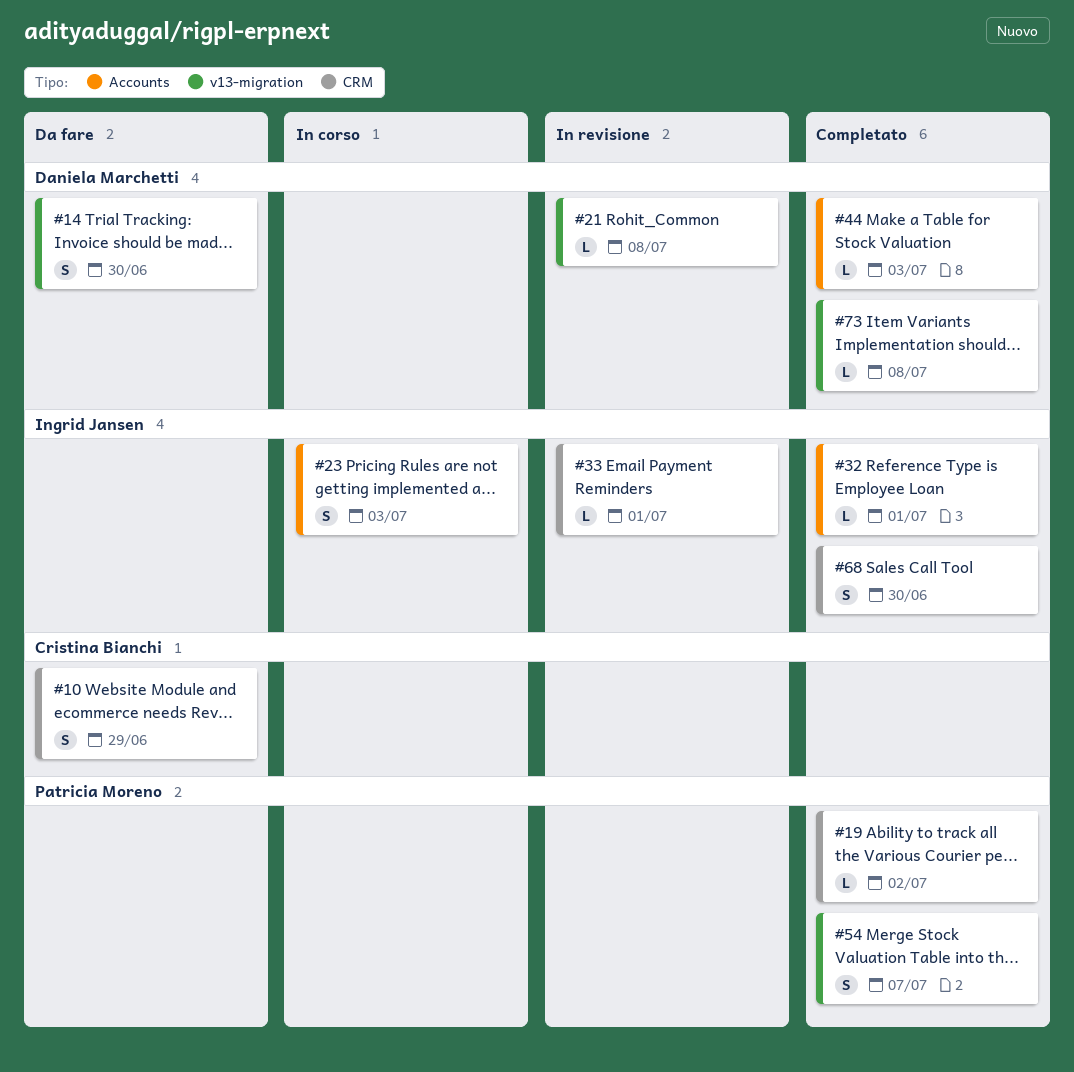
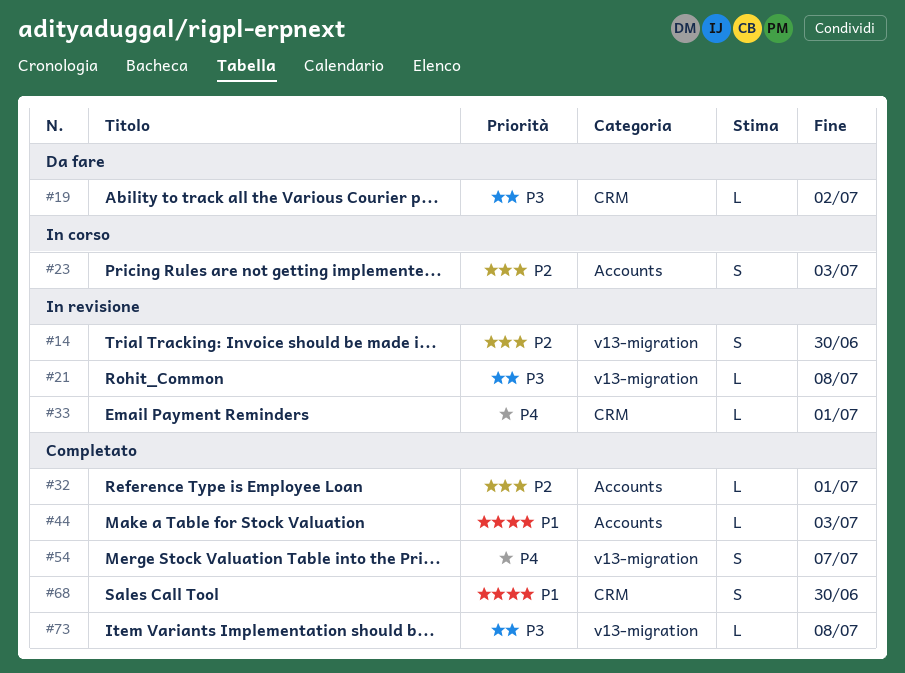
#10: present -> none
#14, status: Da fare -> In revisione
#19, status: Completato -> Da fare

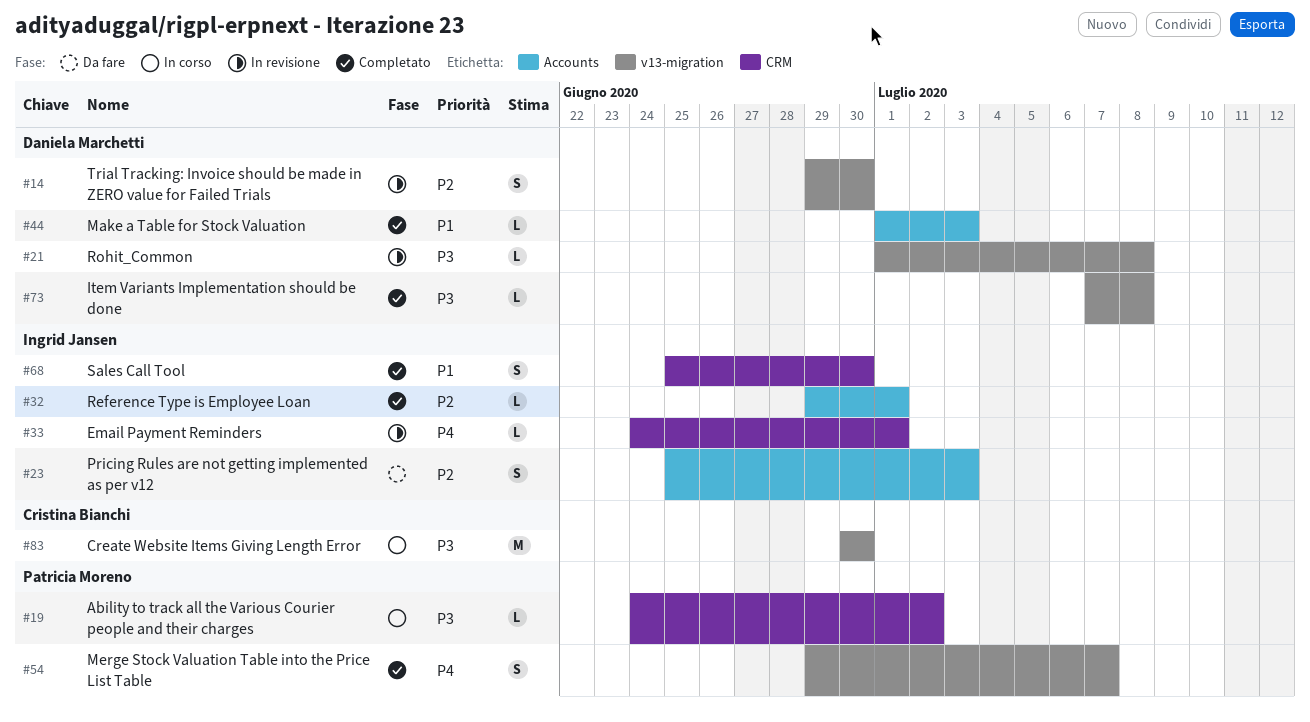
#19, status: Da fare -> In corso
#23, status: In corso -> Da fare
#83: none -> present

